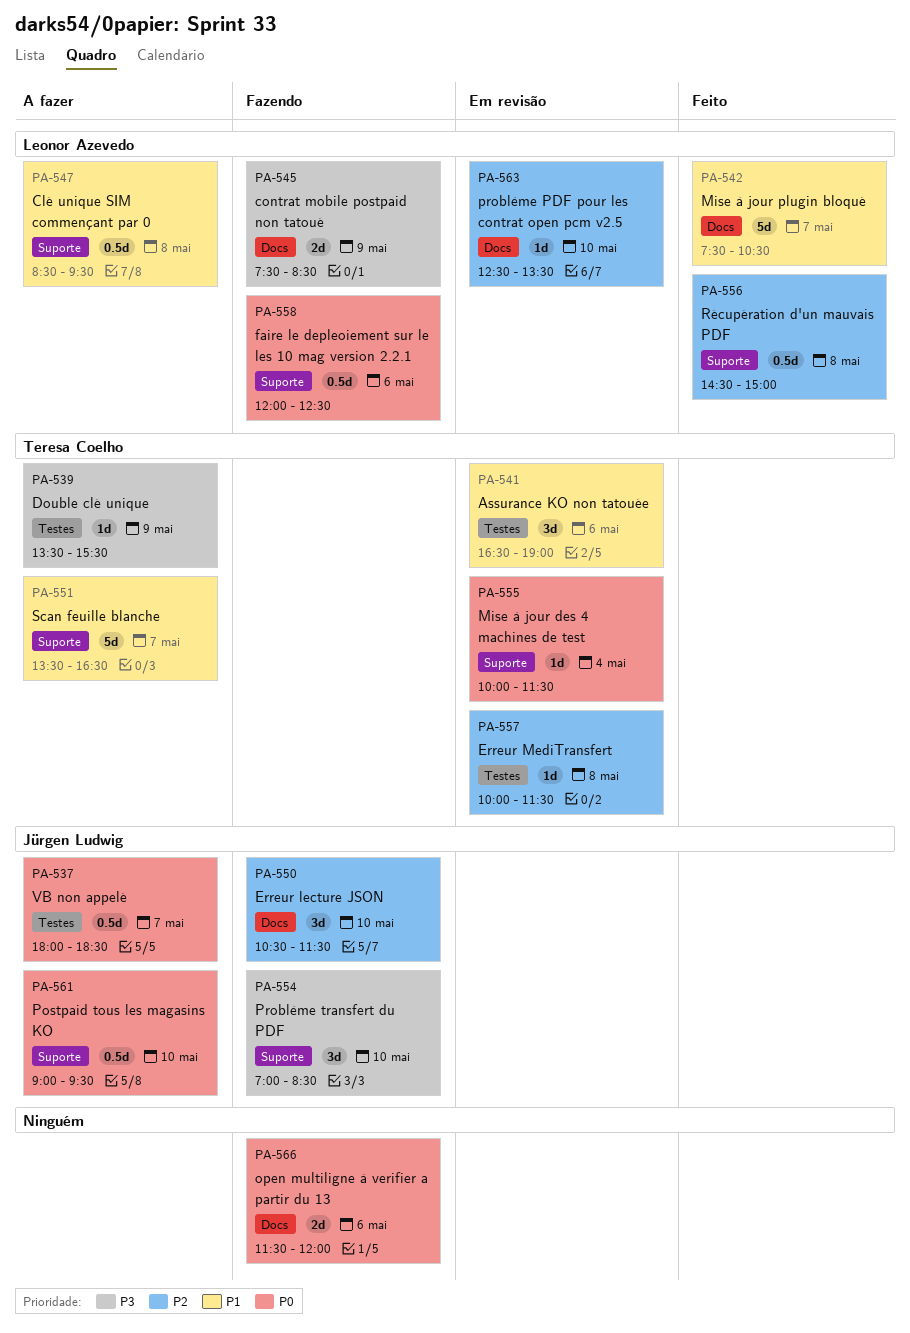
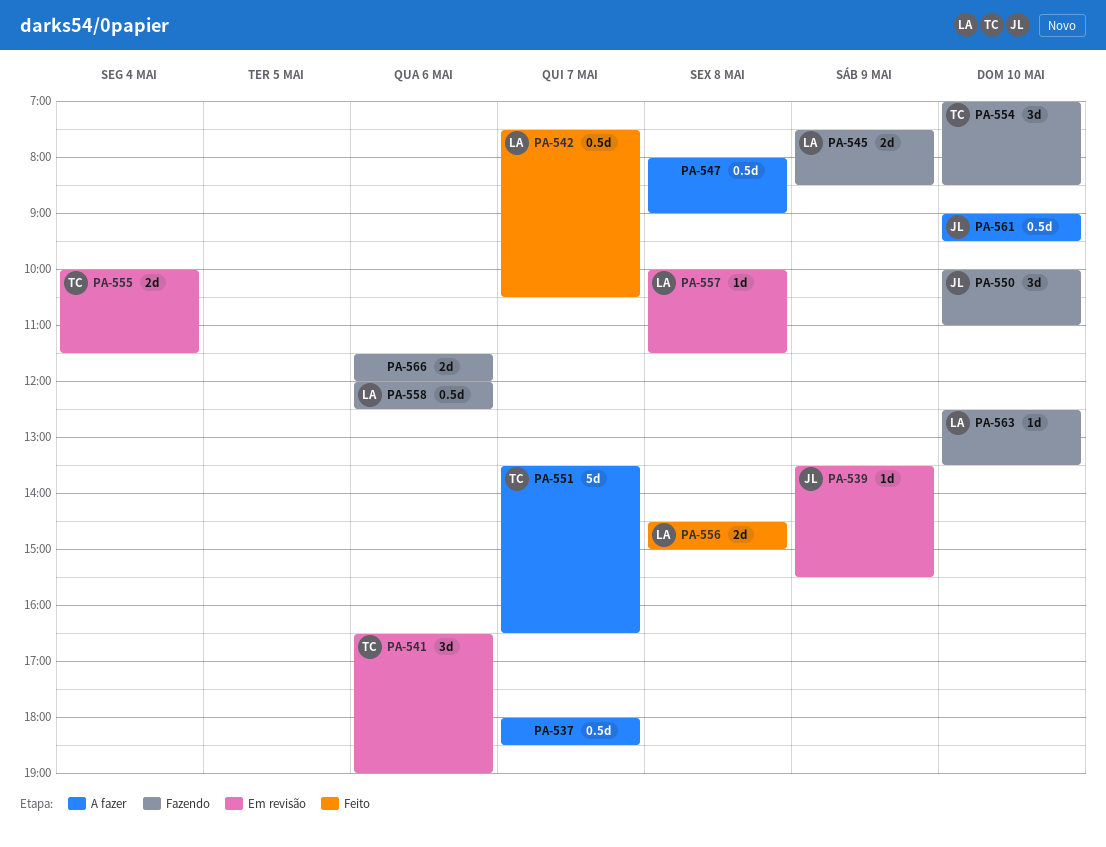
PA-537, owner: Jürgen Ludwig -> none
PA-539, status: A fazer -> Em revisão
PA-539, owner: Teresa Coelho -> Jürgen Ludwig
PA-542, estimate: 5d -> 0.5d
PA-547, owner: Leonor Azevedo -> none
PA-547, begins: 08:30 -> 08:00
PA-547, ends: 09:30 -> 09:00
PA-550, begins: 10:30 -> 10:00
PA-550, ends: 11:30 -> 11:00
PA-554, owner: Jürgen Ludwig -> Teresa Coelho
PA-555, estimate: 1d -> 2d
PA-556, estimate: 0.5d -> 2d
PA-557, owner: Teresa Coelho -> Leonor Azevedo
PA-563, status: Em revisão -> Fazendo

